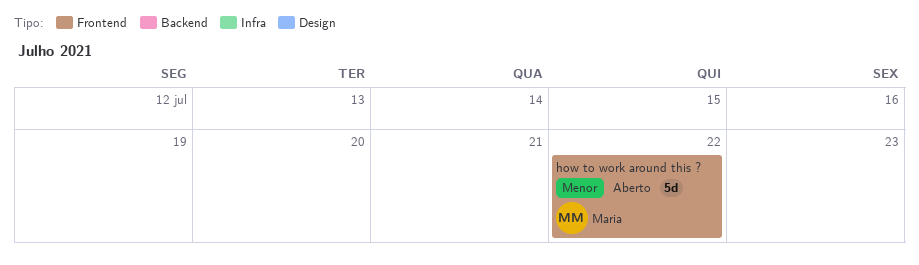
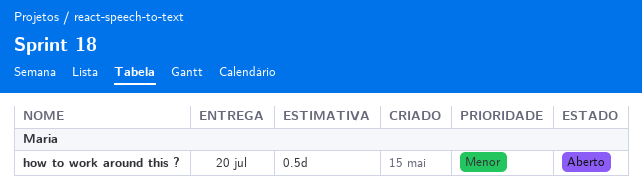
how to work around this ?, estimate: 5d -> 0.5d
how to work around this ?, due: Jul 22 -> Jul 20

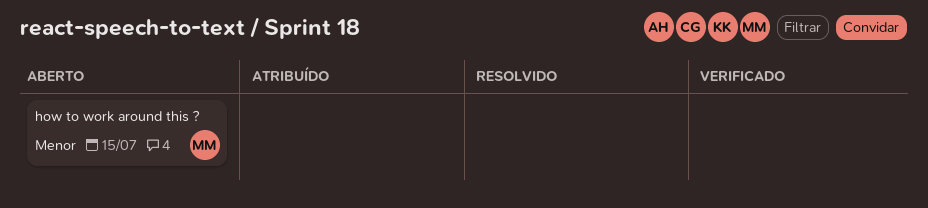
how to work around this ?, due: Jul 20 -> Jul 15

